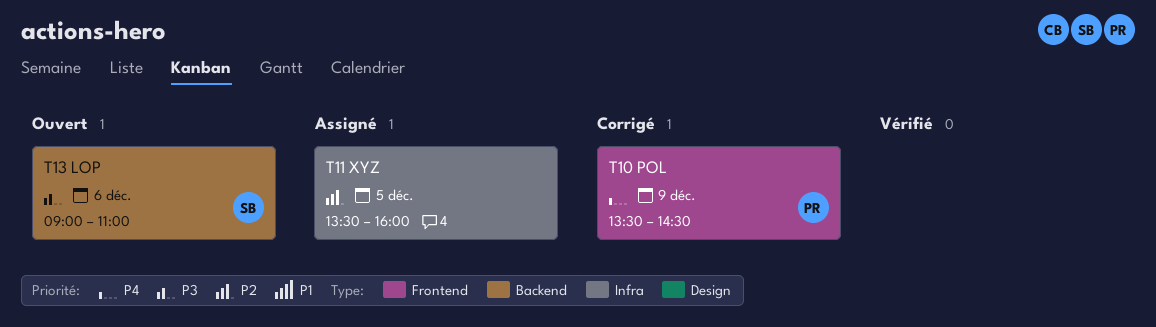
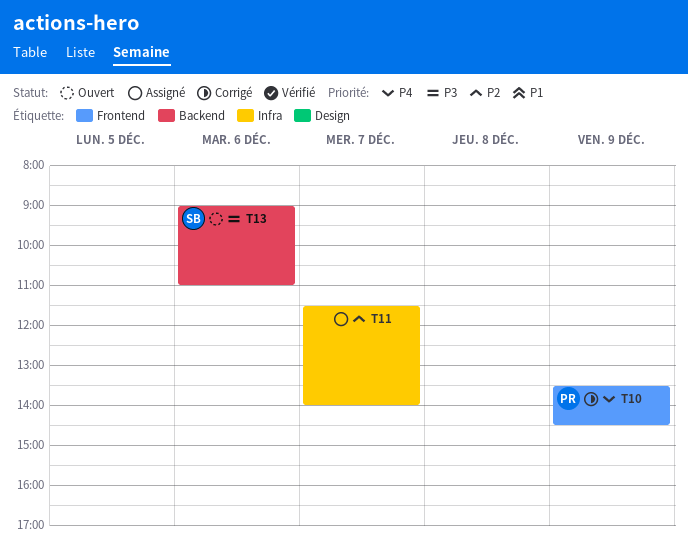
T11, day: Dec 5 -> Dec 7
T11, begins: 13:30 -> 11:30
T11, ends: 16:00 -> 14:00

